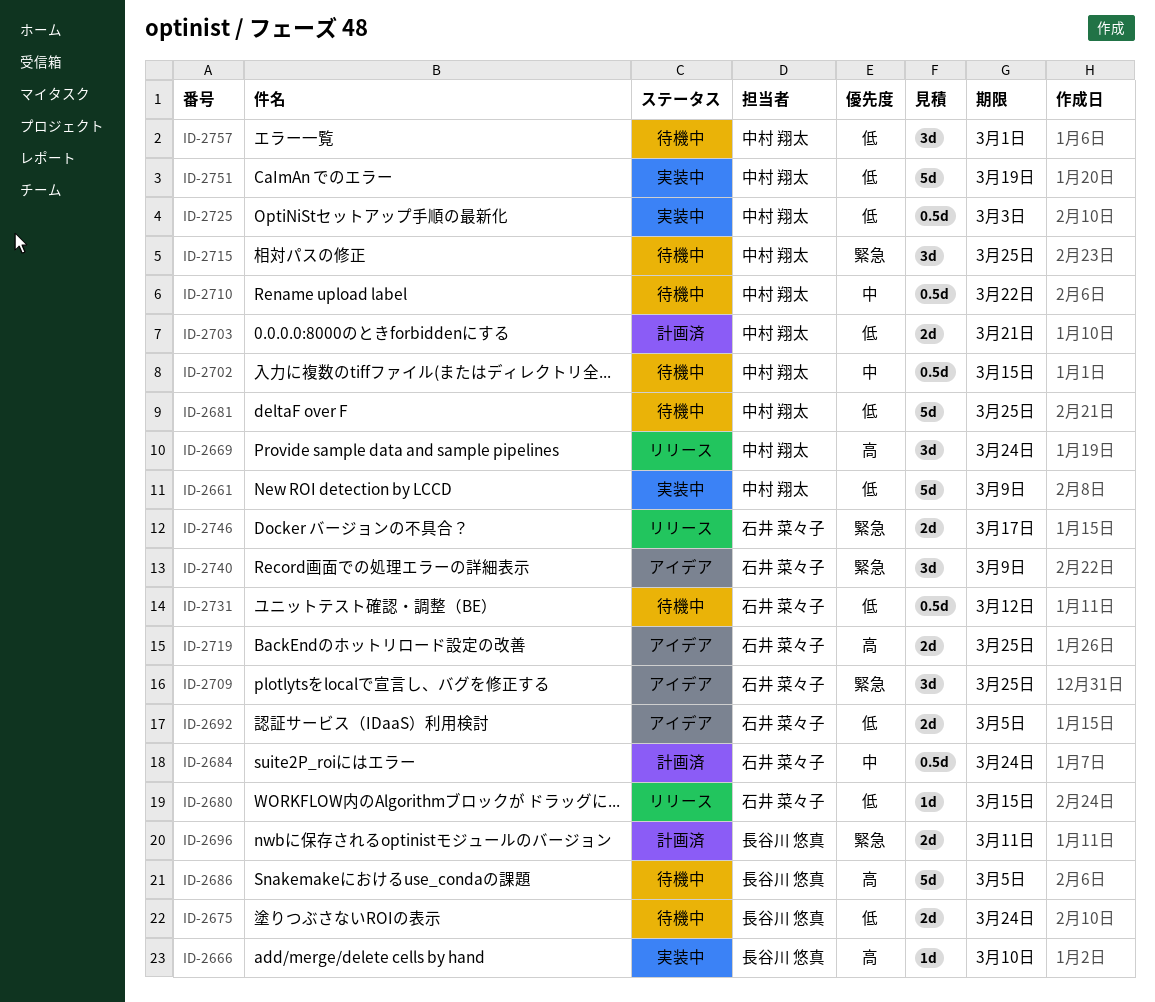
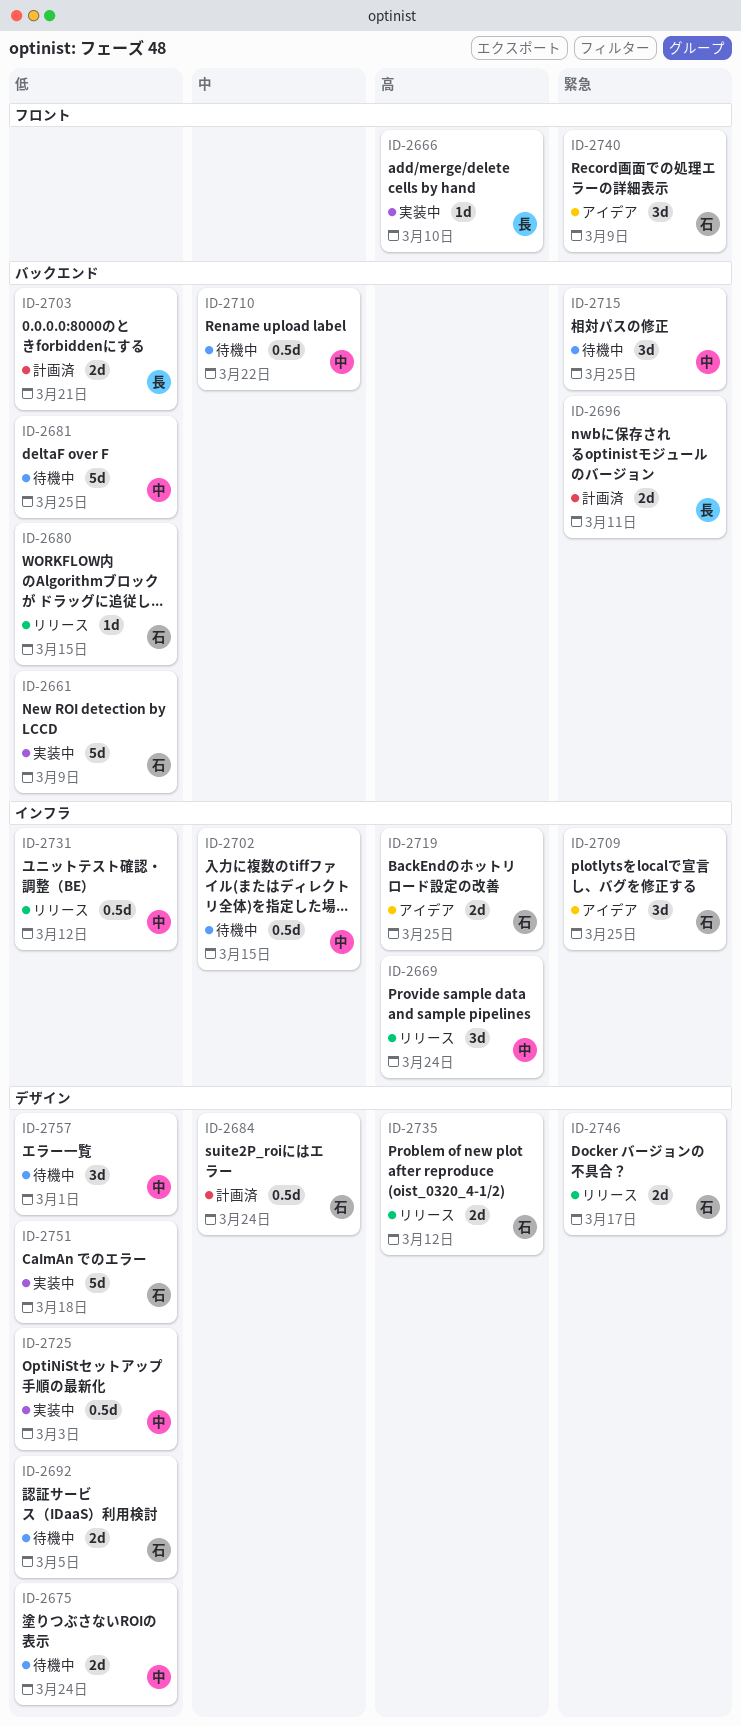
ID-2661, owner: 中村 翔太 -> 石井 菜々子
ID-2675, owner: 長谷川 悠真 -> 中村 翔太
ID-2686: present -> none
ID-2692, status: アイデア -> 待機中
ID-2703, owner: 中村 翔太 -> 長谷川 悠真
ID-2731, status: 待機中 -> リリース
ID-2731, owner: 石井 菜々子 -> 中村 翔太
ID-2735: none -> present
ID-2751, owner: 中村 翔太 -> 石井 菜々子
ID-2751, due: Mar 19 -> Mar 18

